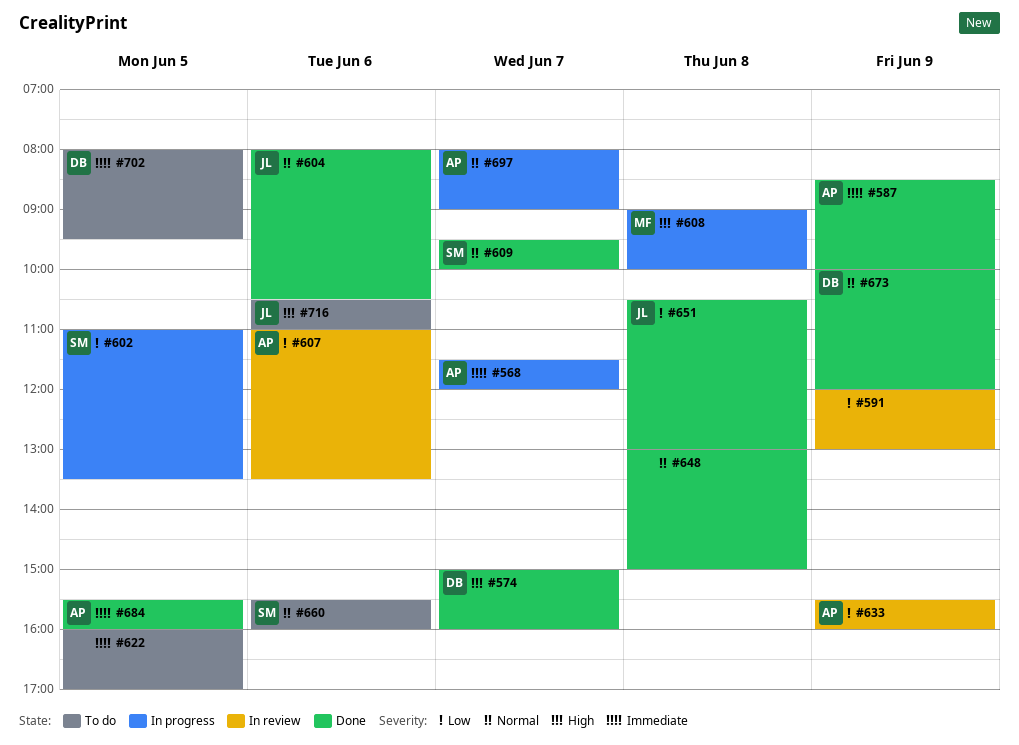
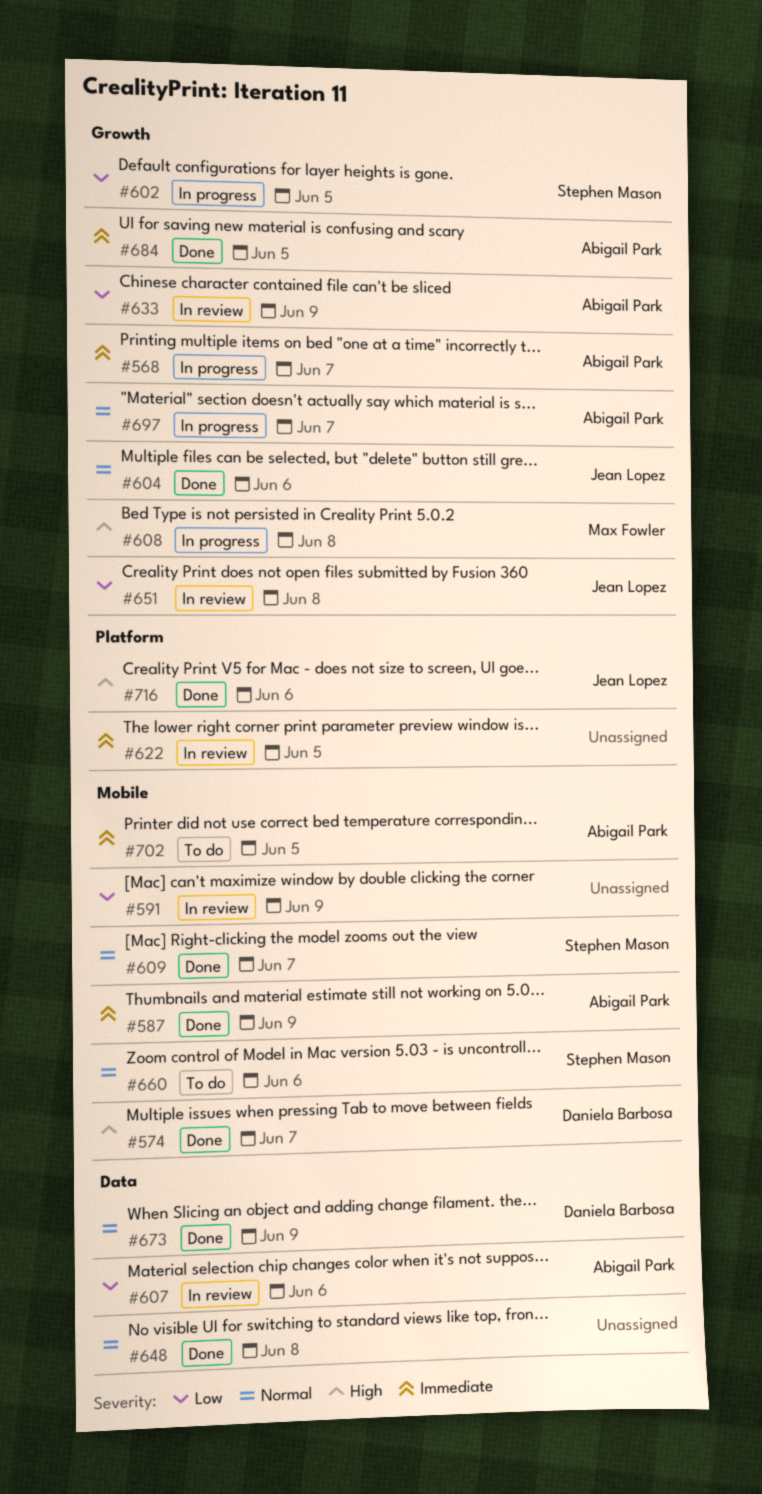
#622, status: To do -> In review
#651, status: Done -> In review
#702, owner: Daniela Barbosa -> Abigail Park
#716, status: To do -> Done

